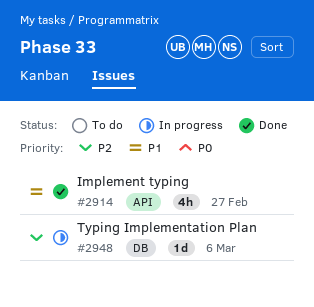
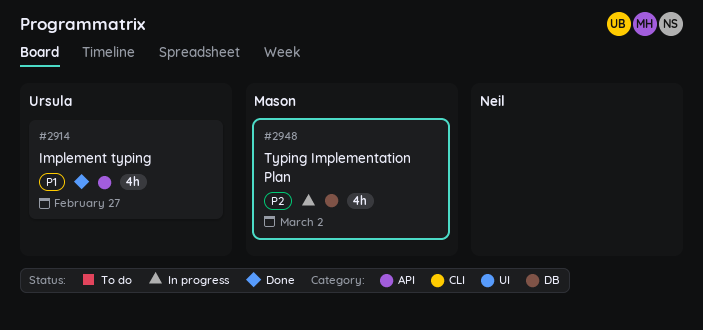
#2948, estimate: 1d -> 4h
#2948, due: Mar 6 -> Mar 2

